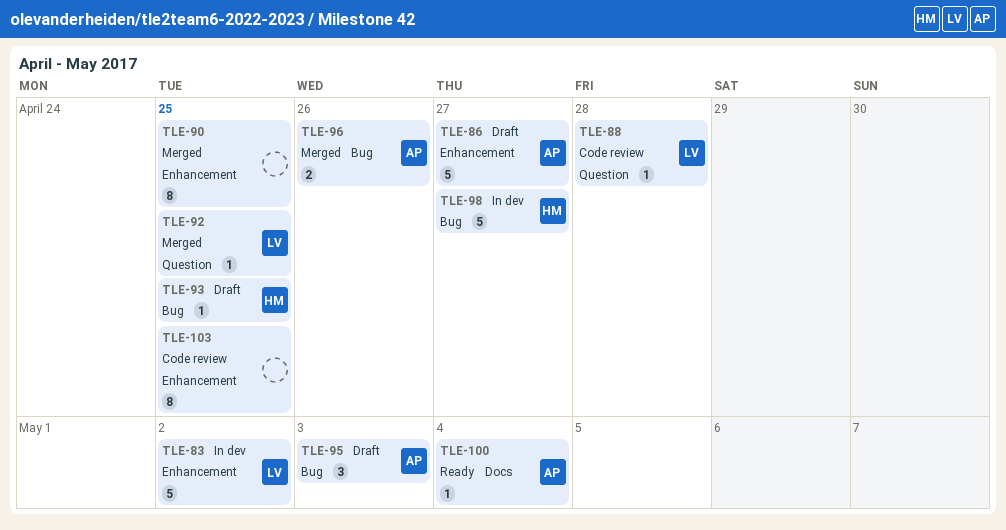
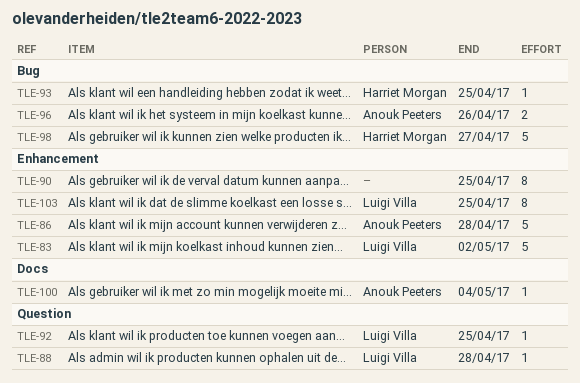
TLE-86, due: Apr 27 -> Apr 28
TLE-95: present -> none
TLE-103, owner: none -> Luigi Villa

